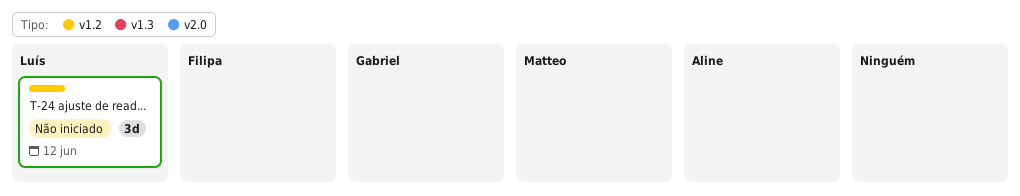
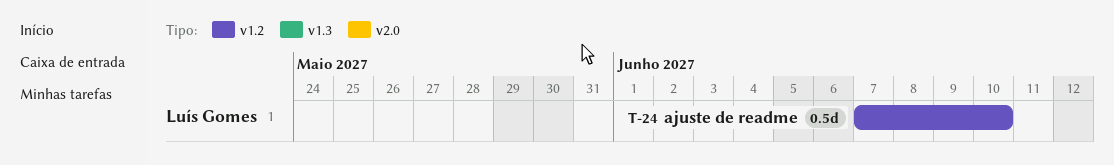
T-24, estimate: 3d -> 0.5d
T-24, due: Jun 12 -> Jun 10

